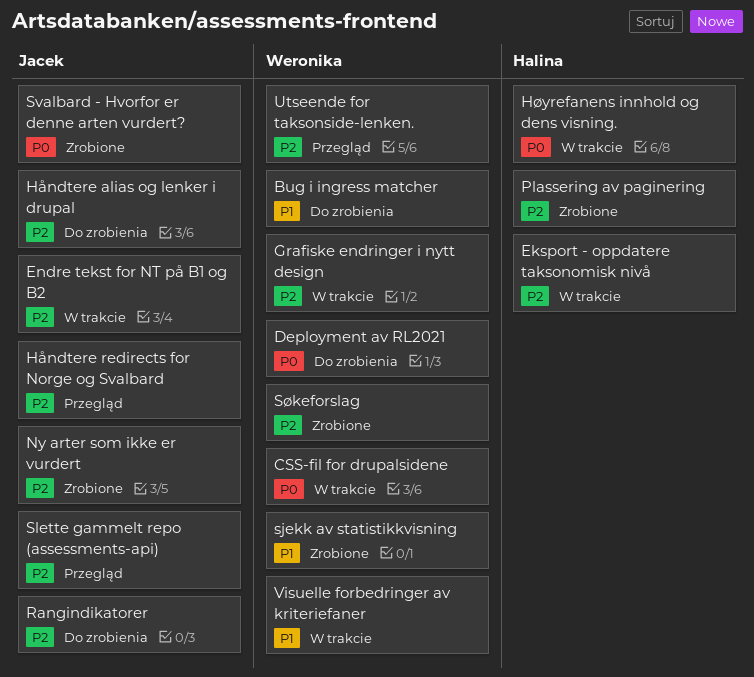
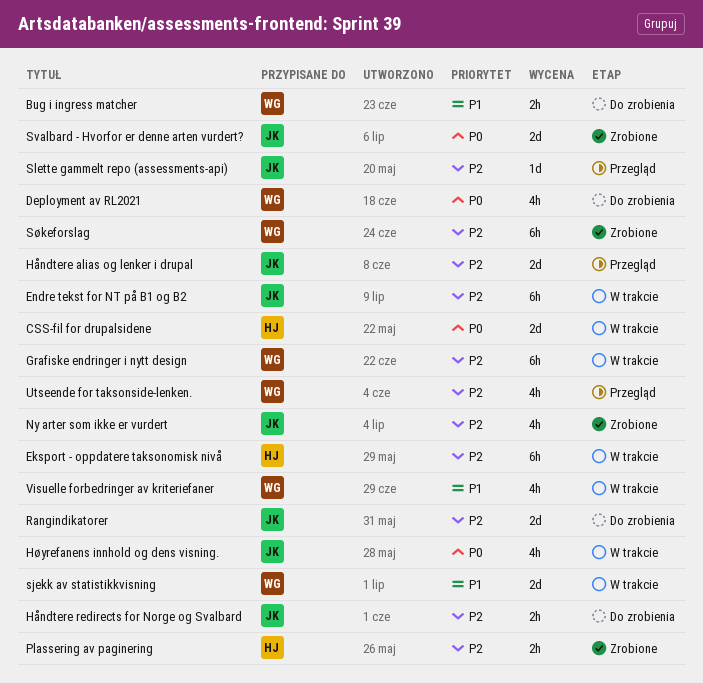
CSS-fil for drupalsidene, owner: Weronika -> Halina
Håndtere alias og lenker i drupal, status: Do zrobienia -> Przegląd
Håndtere redirects for Norge og Svalbard, status: Przegląd -> Do zrobienia
Høyrefanens innhold og dens visning., owner: Halina -> Jacek
sjekk av statistikkvisning, status: Zrobione -> W trakcie

